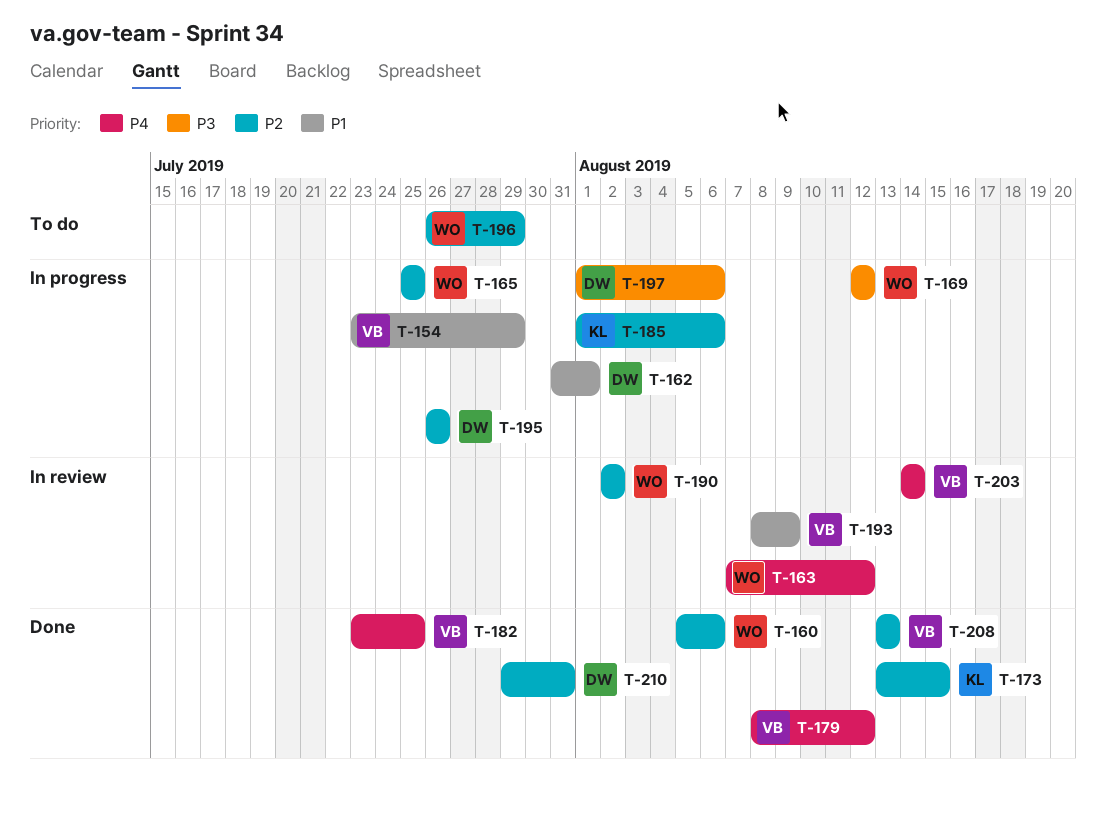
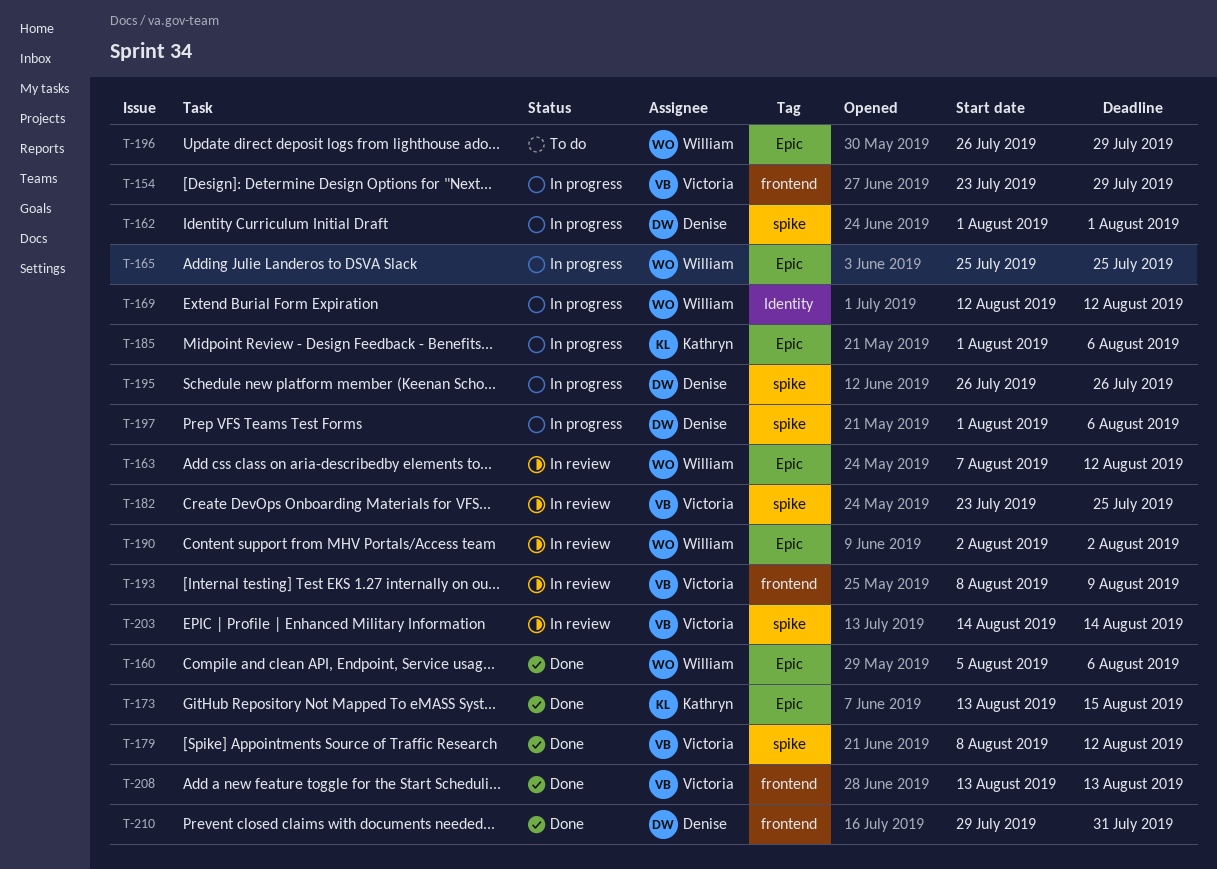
T-162, start: Jul 31 -> Aug 1
T-182, status: Done -> In review

